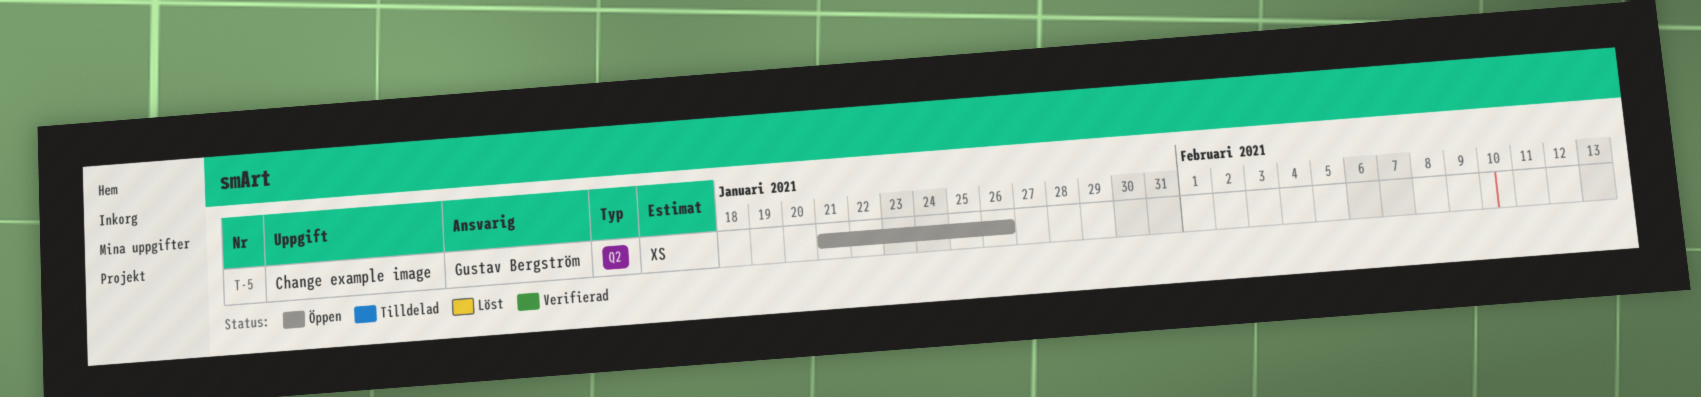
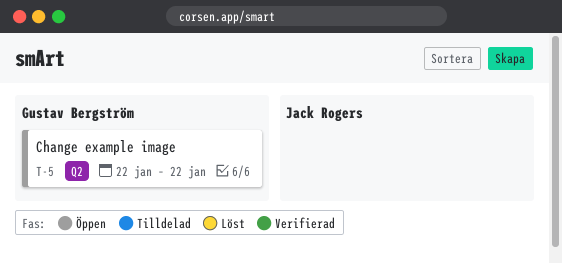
T-5, start: Jan 21 -> Jan 22
T-5, due: Jan 26 -> Jan 22

